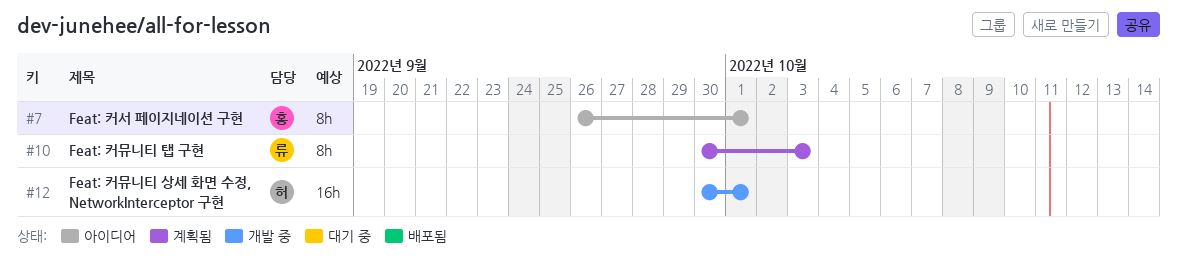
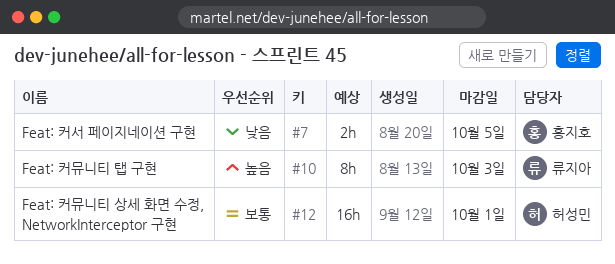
#7, estimate: 8h -> 2h
#7, due: Oct 1 -> Oct 5

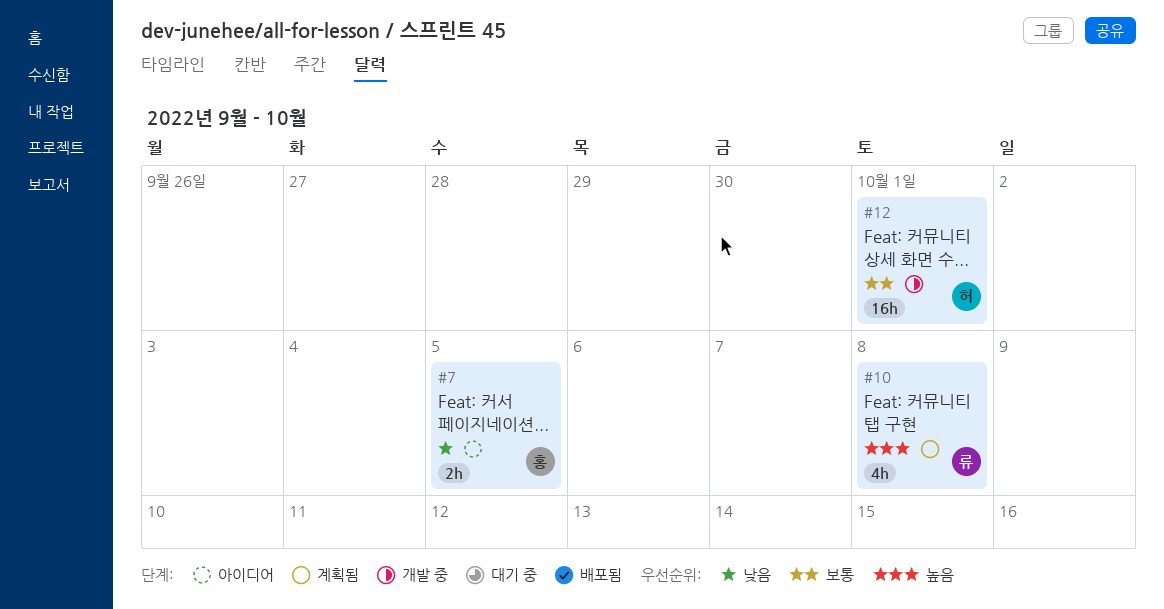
#10, estimate: 8h -> 4h
#10, due: Oct 3 -> Oct 8

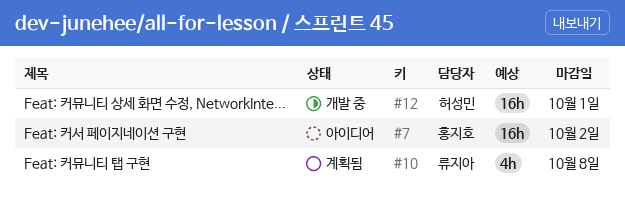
#7, estimate: 2h -> 16h
#7, due: Oct 5 -> Oct 2

